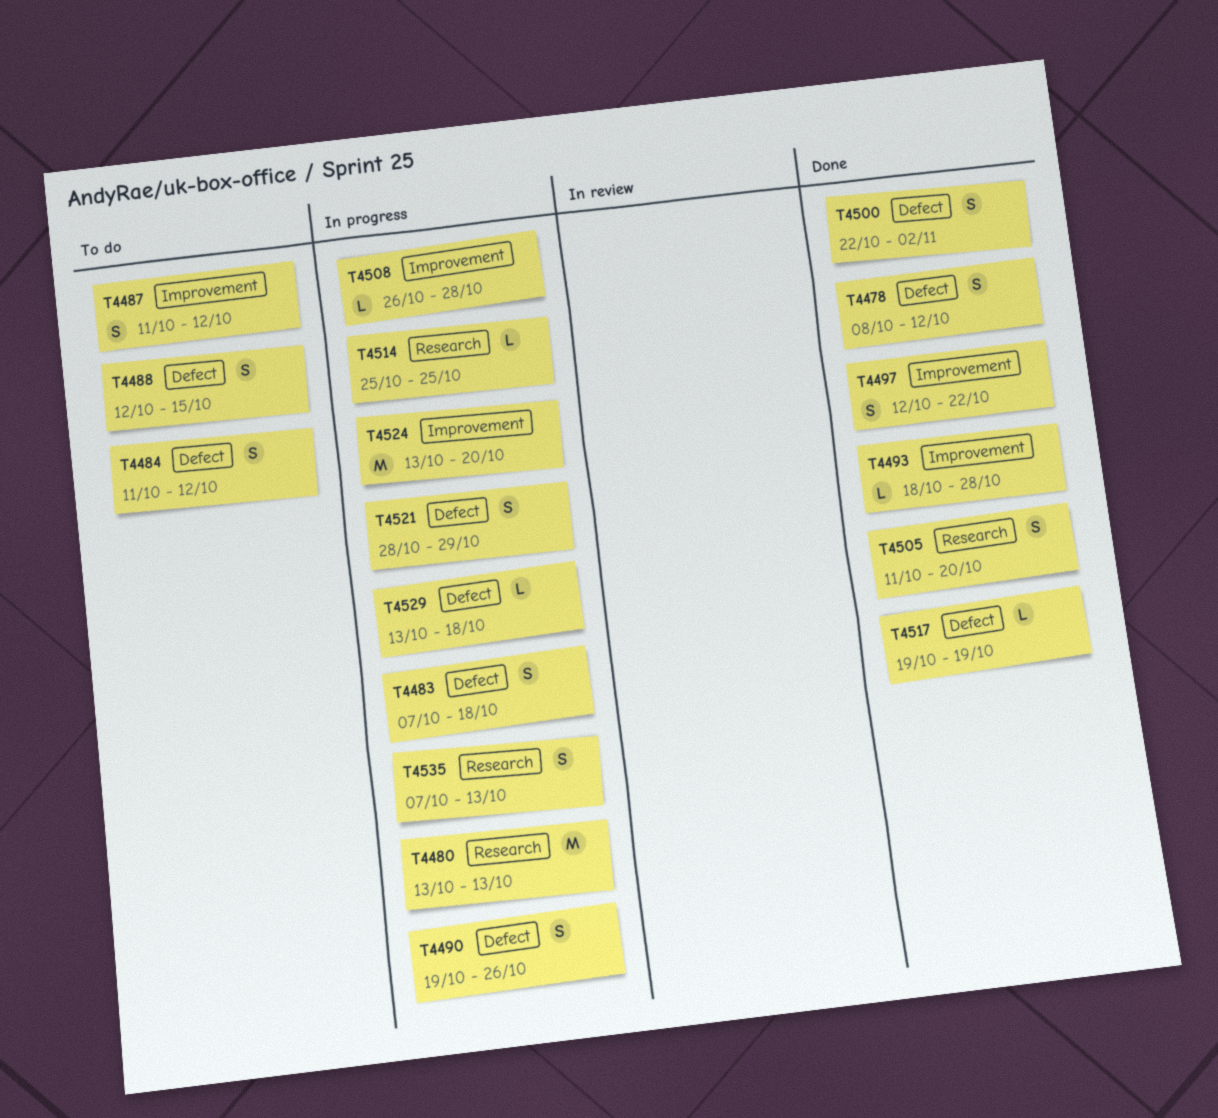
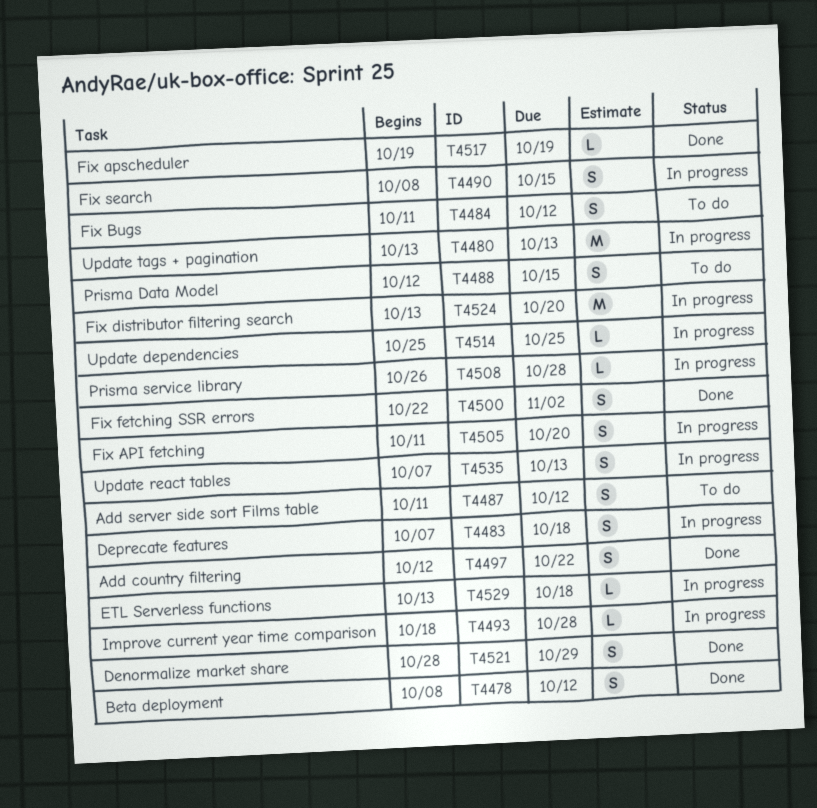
T4490, start: Oct 19 -> Oct 8
T4490, due: Oct 26 -> Oct 15
T4493, status: Done -> In progress
T4505, status: Done -> In progress
T4521, status: In progress -> Done

